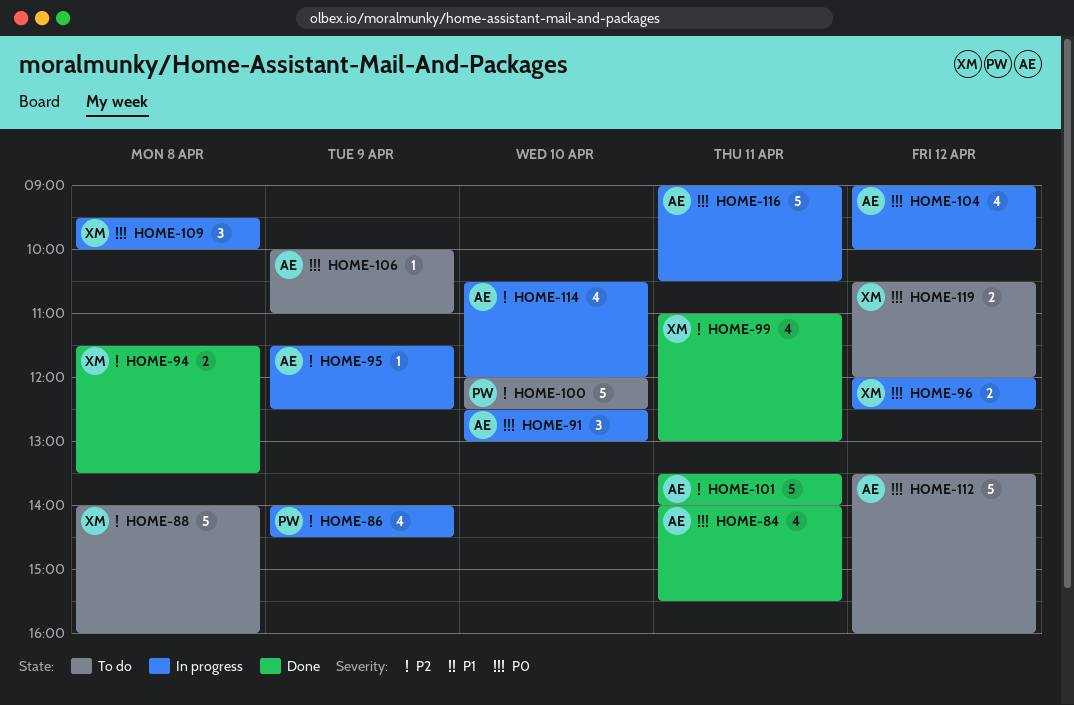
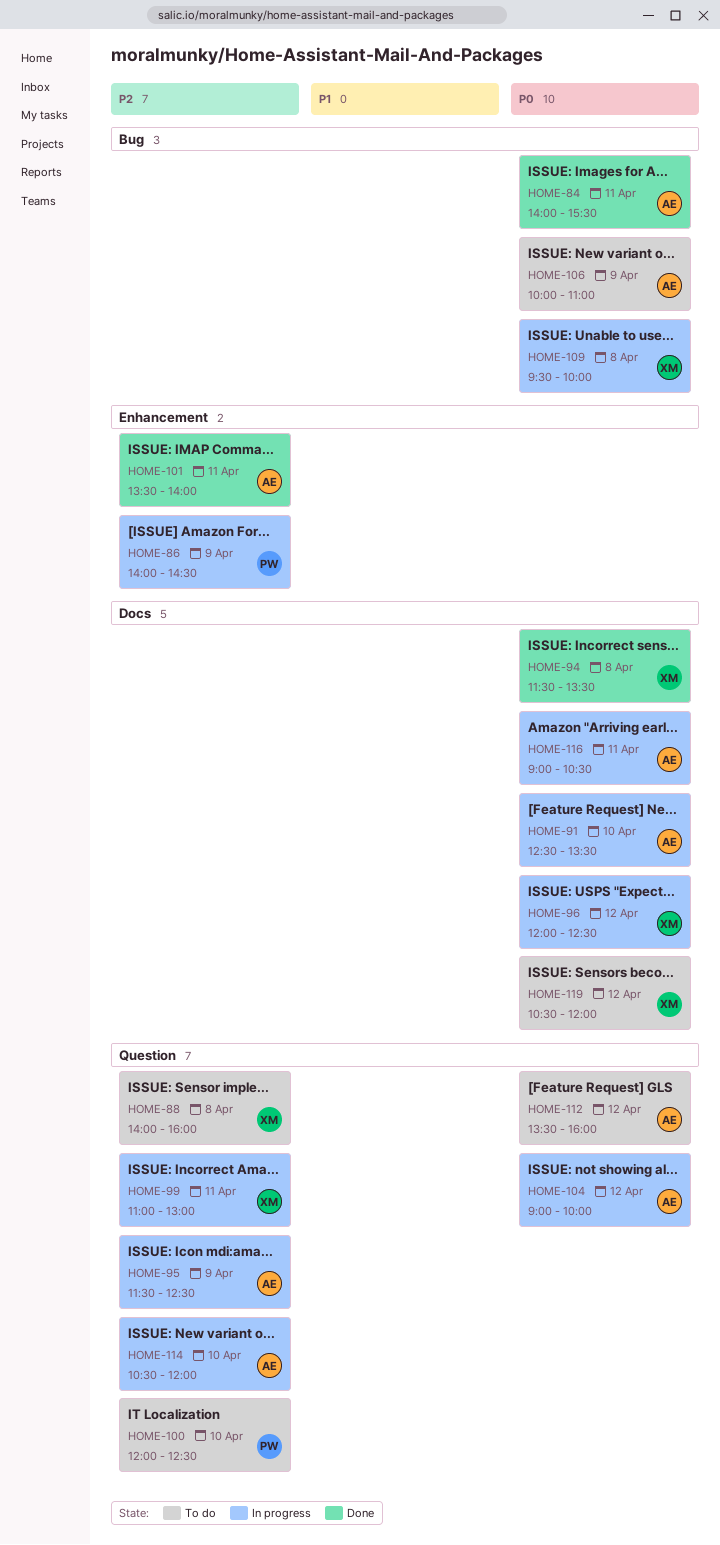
HOME-91, ends: 13:00 -> 13:30
HOME-94, priority: P2 -> P0
HOME-99, status: Done -> In progress

